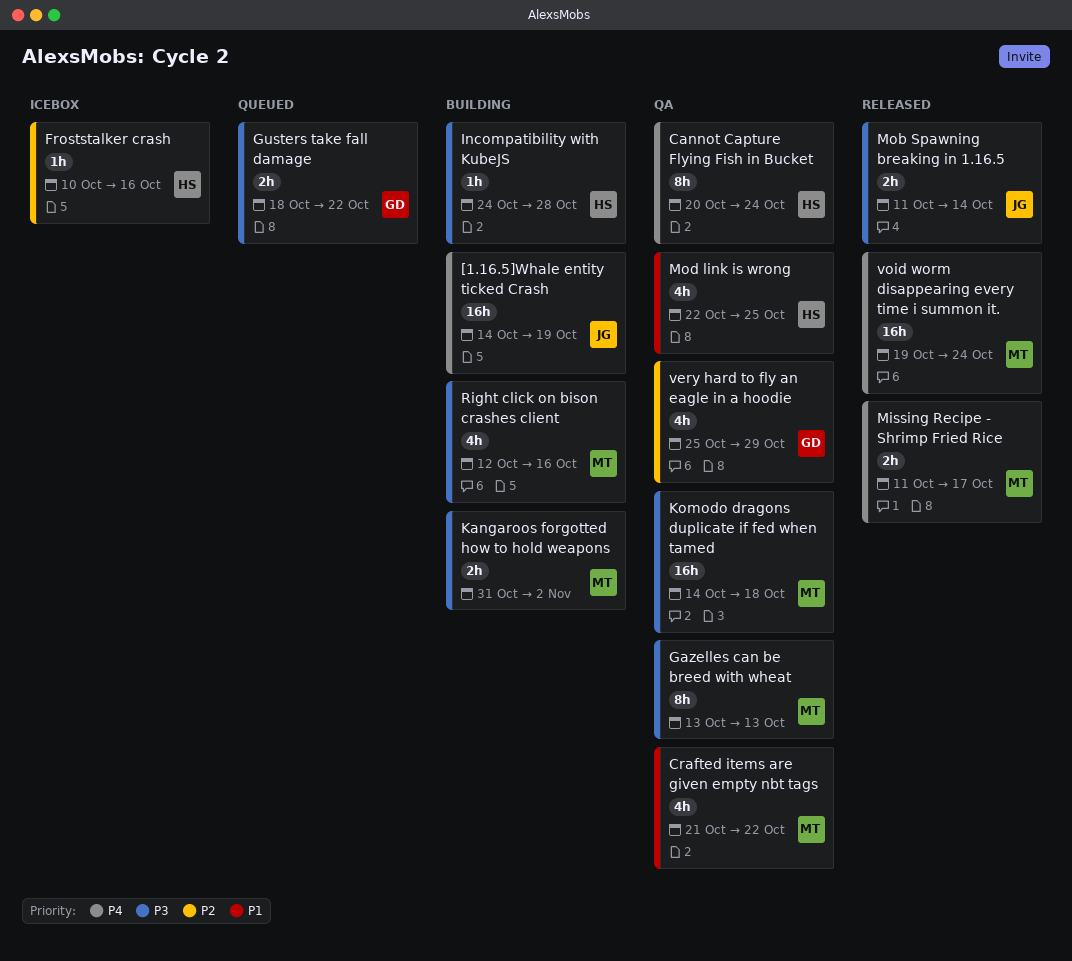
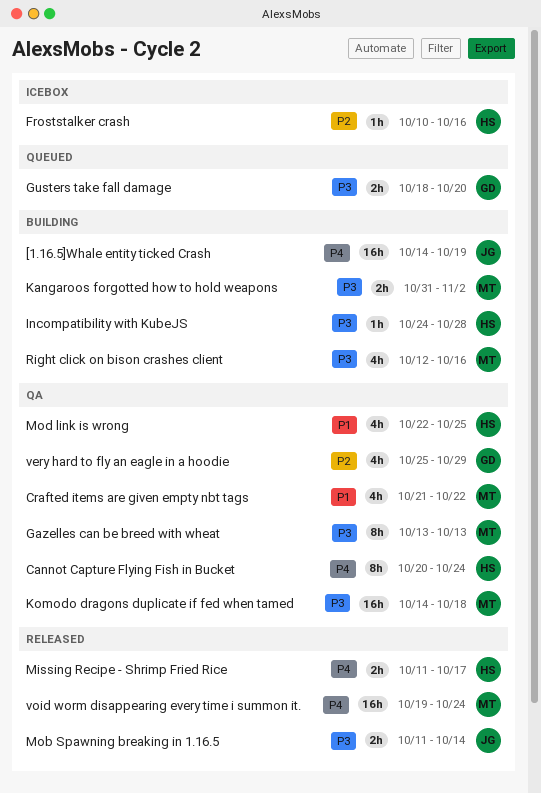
Gusters take fall damage, due: Oct 22 -> Oct 20
Missing Recipe - Shrimp Fried Rice, owner: MT -> HS

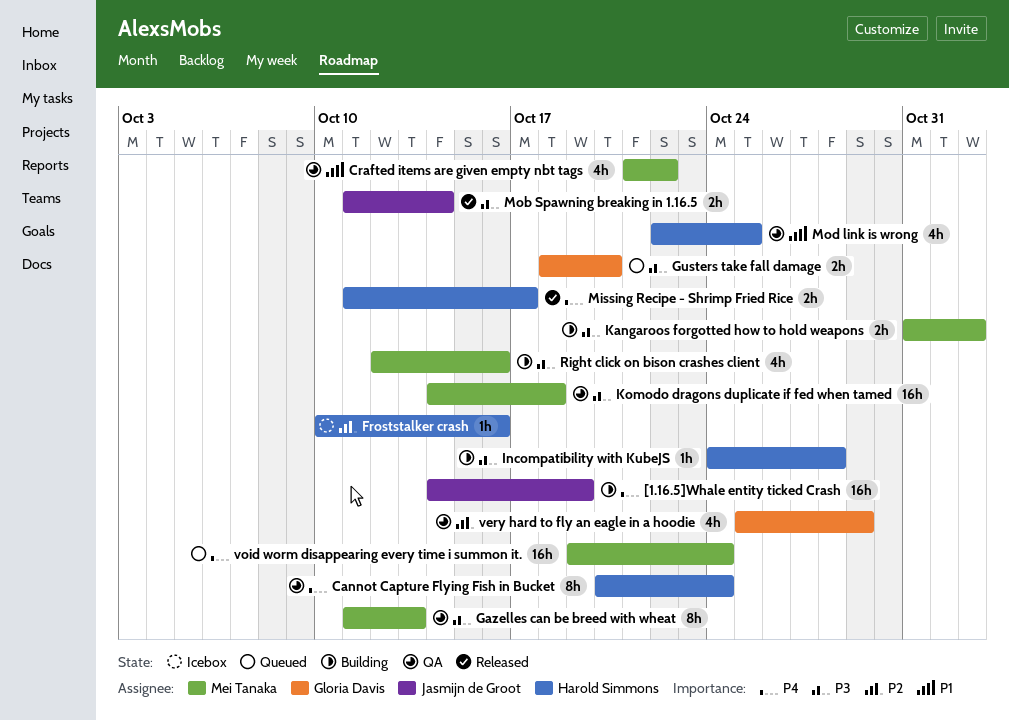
Gazelles can be breed with wheat, start: Oct 13 -> Oct 11
void worm disappearing every time i summon it., status: Released -> Queued

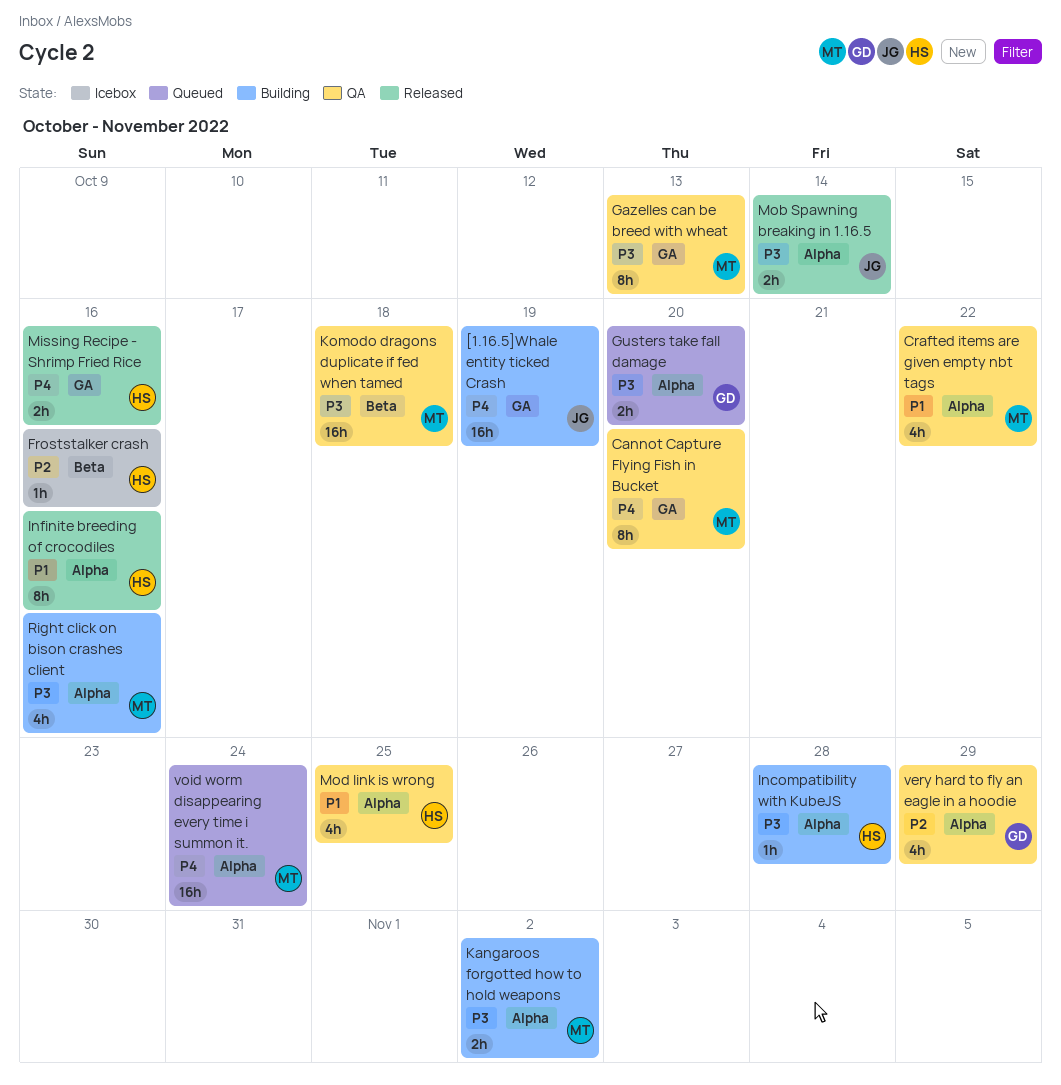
Cannot Capture Flying Fish in Bucket, owner: Harold Simmons -> Mei Tanaka
Cannot Capture Flying Fish in Bucket, due: Oct 24 -> Oct 20
Infinite breeding of crocodiles: none -> present
Missing Recipe - Shrimp Fried Rice, due: Oct 17 -> Oct 16

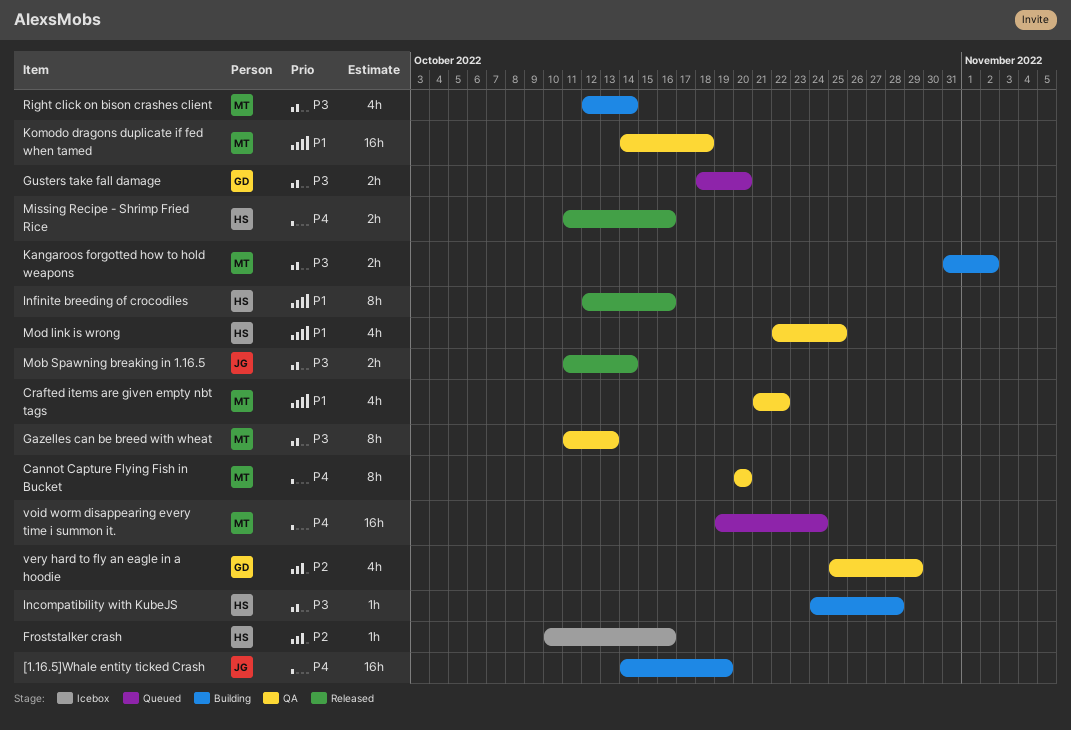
Komodo dragons duplicate if fed when tamed, priority: P3 -> P1
Right click on bison crashes client, due: Oct 16 -> Oct 14

